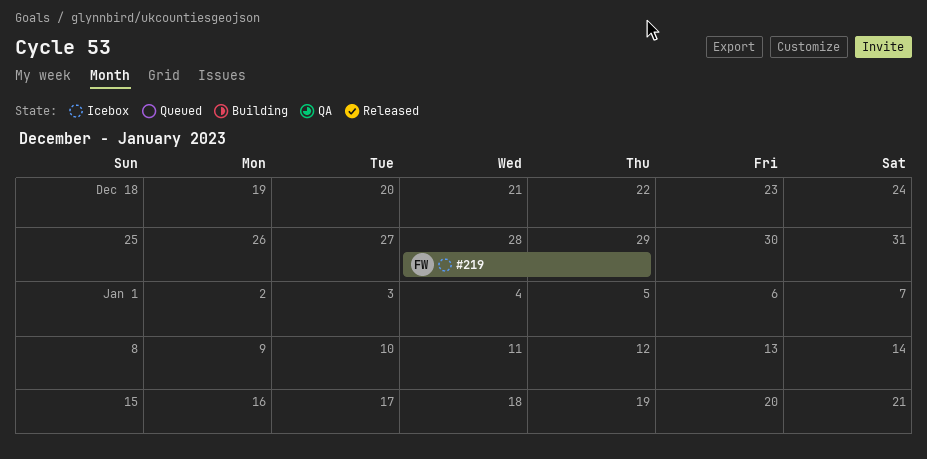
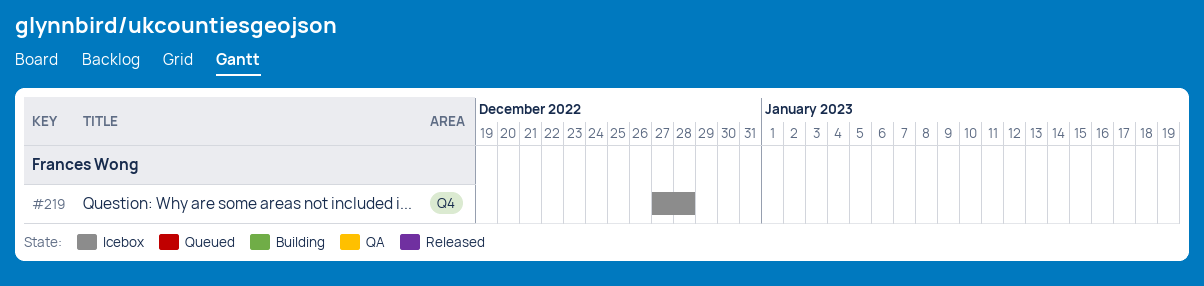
#219, start: Dec 28 -> Dec 27
#219, due: Dec 29 -> Dec 28

